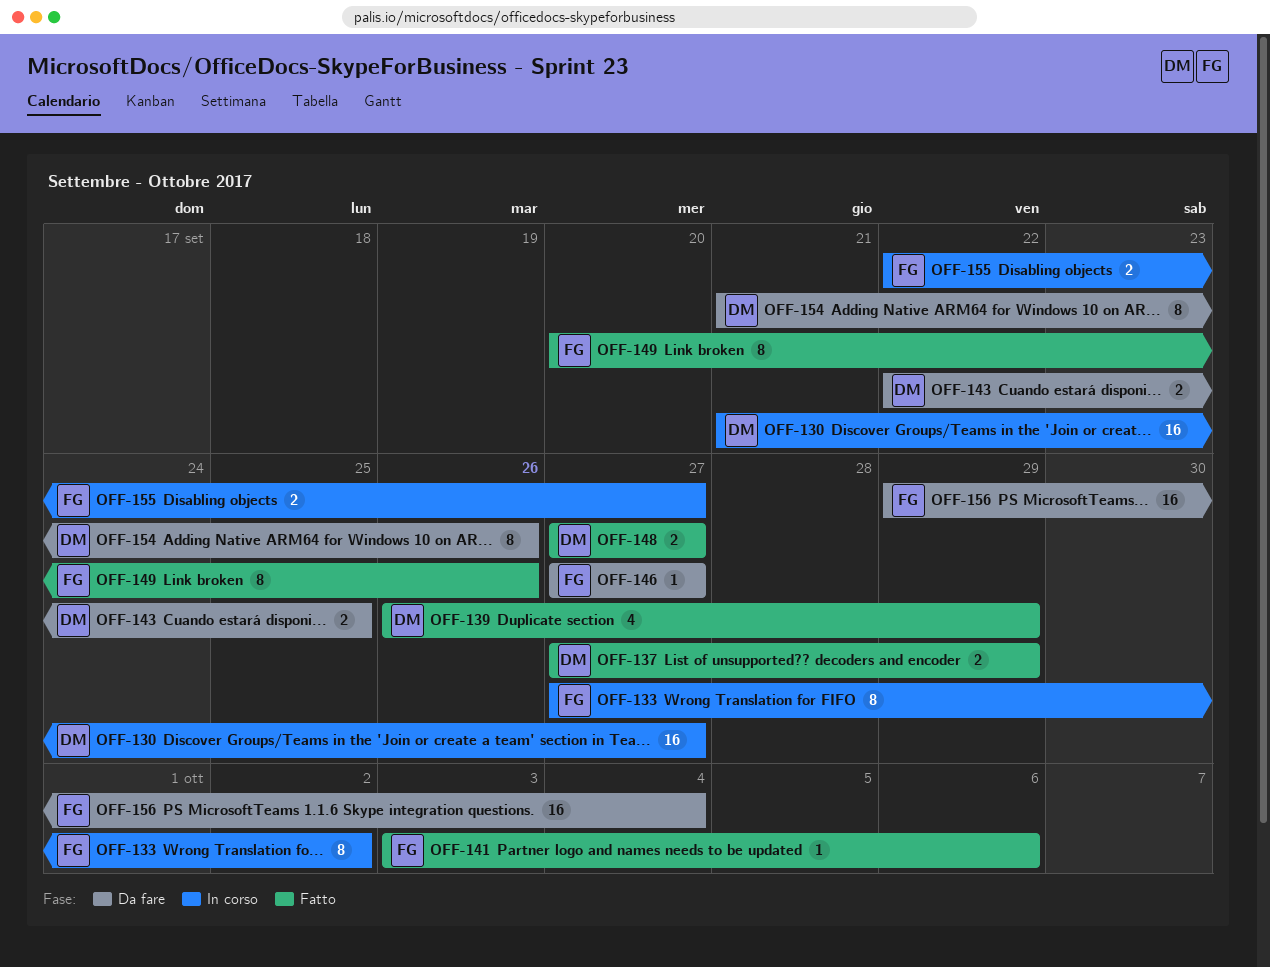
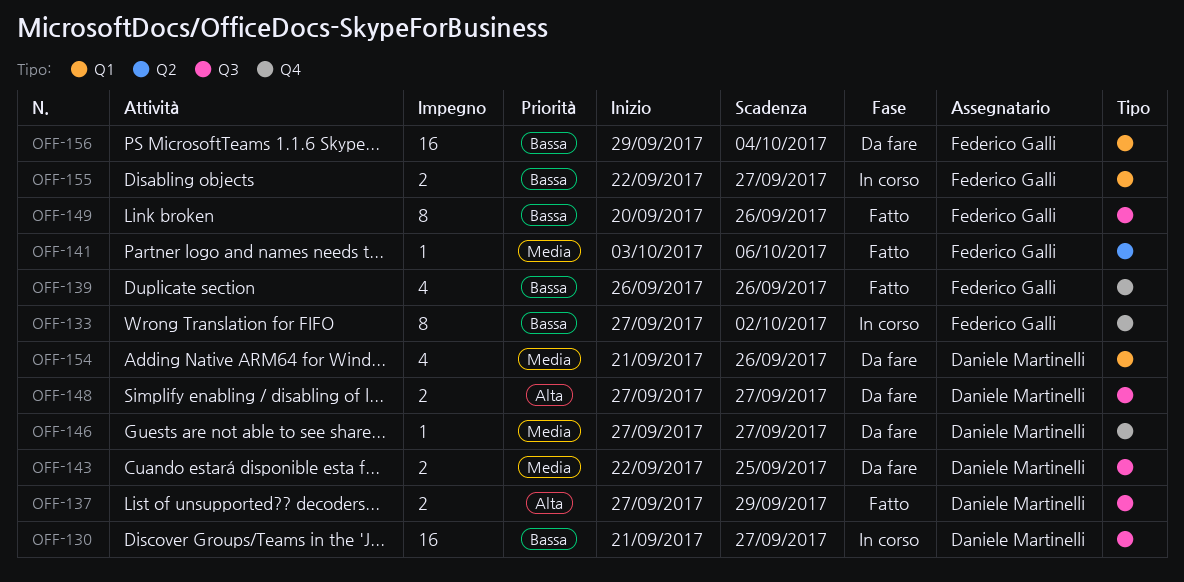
OFF-139, owner: Daniele Martinelli -> Federico Galli
OFF-139, due: Sep 29 -> Sep 26
OFF-146, owner: Federico Galli -> Daniele Martinelli
OFF-148, status: Fatto -> Da fare
OFF-154, estimate: 8 -> 4

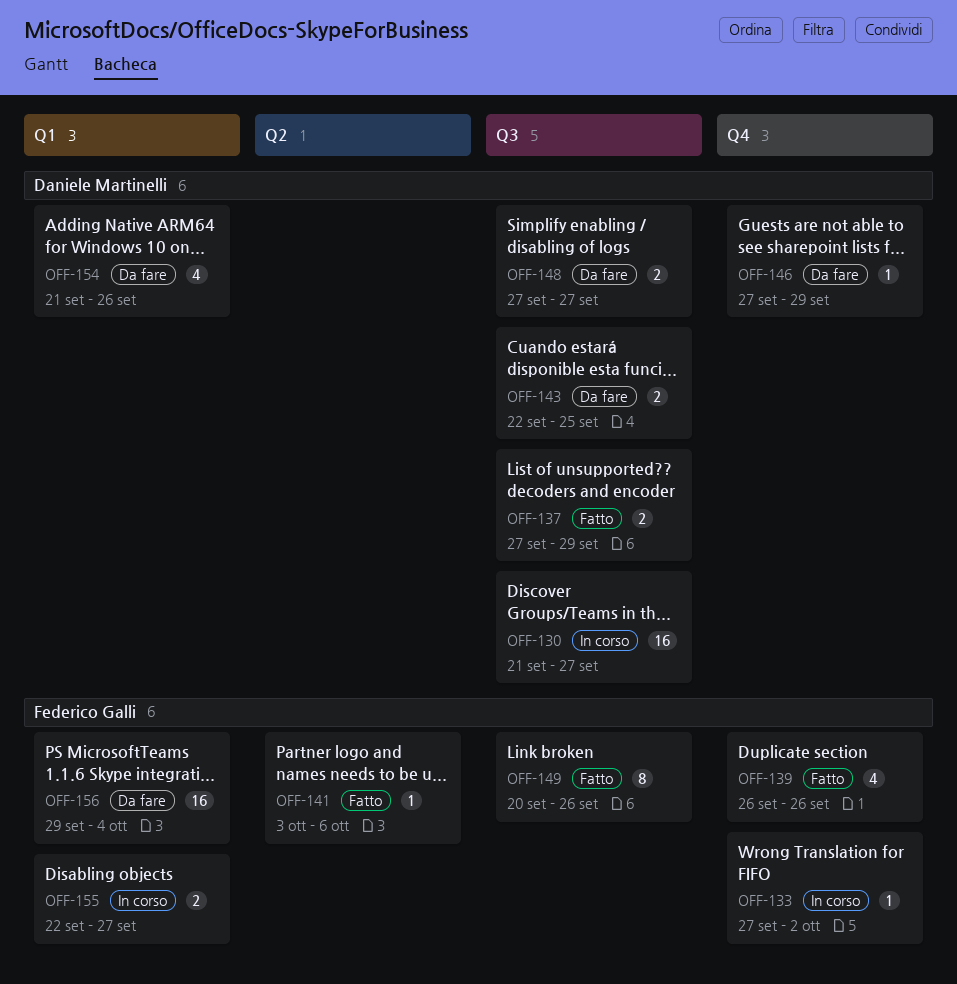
OFF-133, estimate: 8 -> 1
OFF-146, due: Sep 27 -> Sep 29

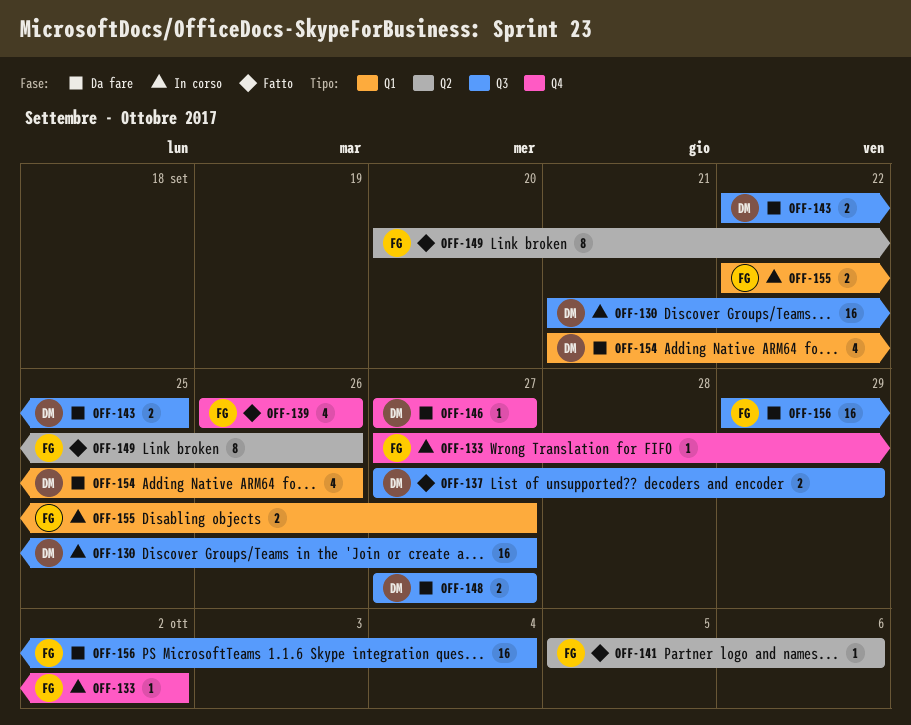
OFF-141, start: Oct 3 -> Oct 5
OFF-146, due: Sep 29 -> Sep 27
OFF-149, label: Q3 -> Q2
OFF-156, label: Q1 -> Q3

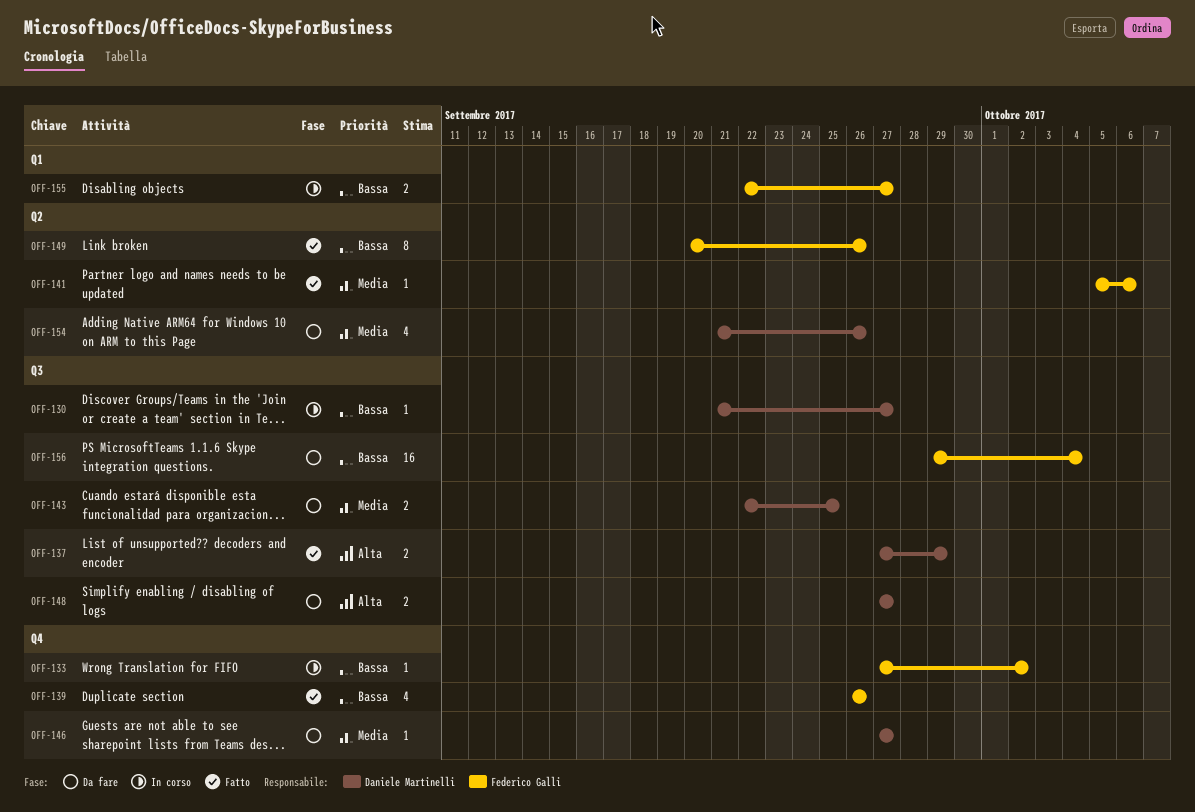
OFF-130, estimate: 16 -> 1
OFF-154, label: Q1 -> Q2

